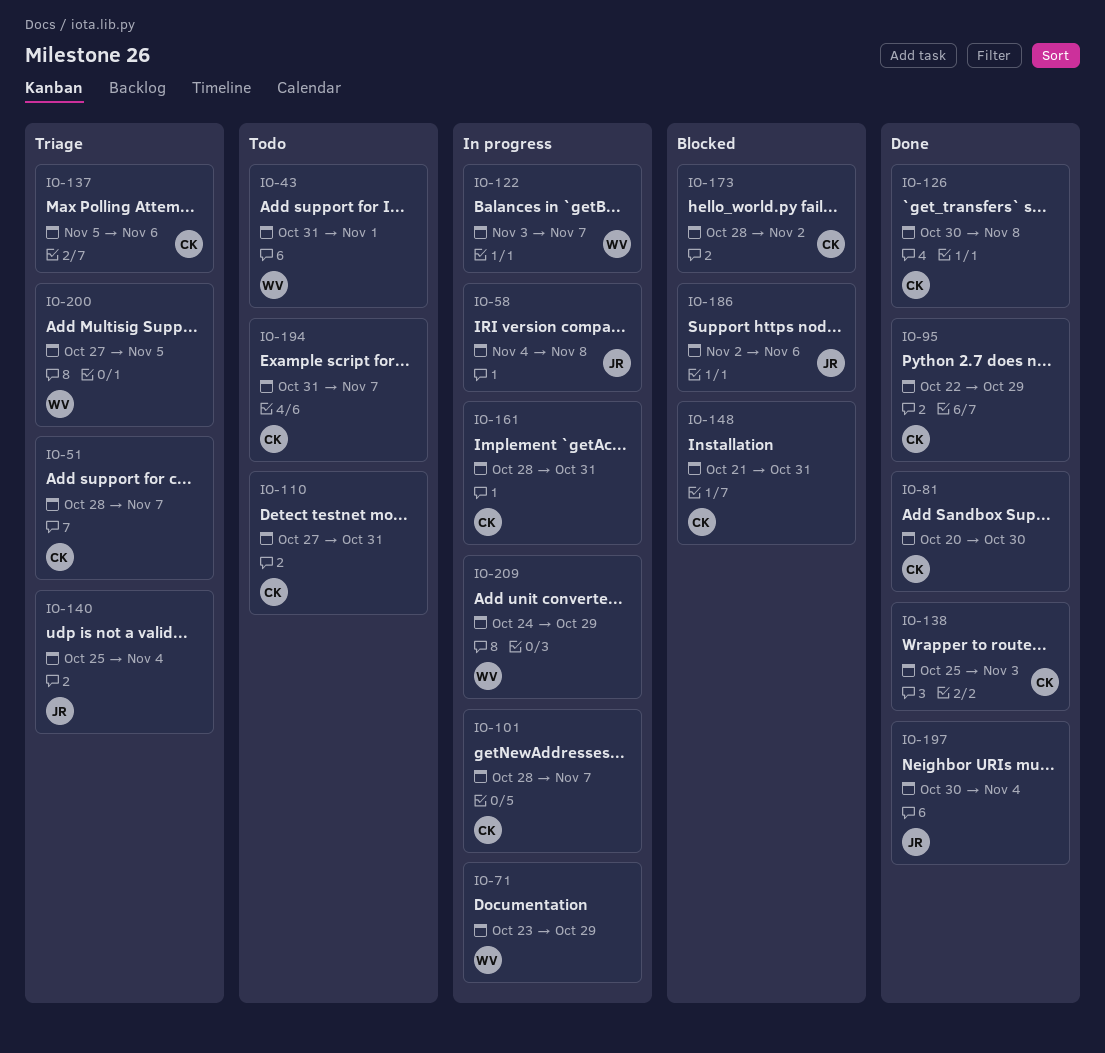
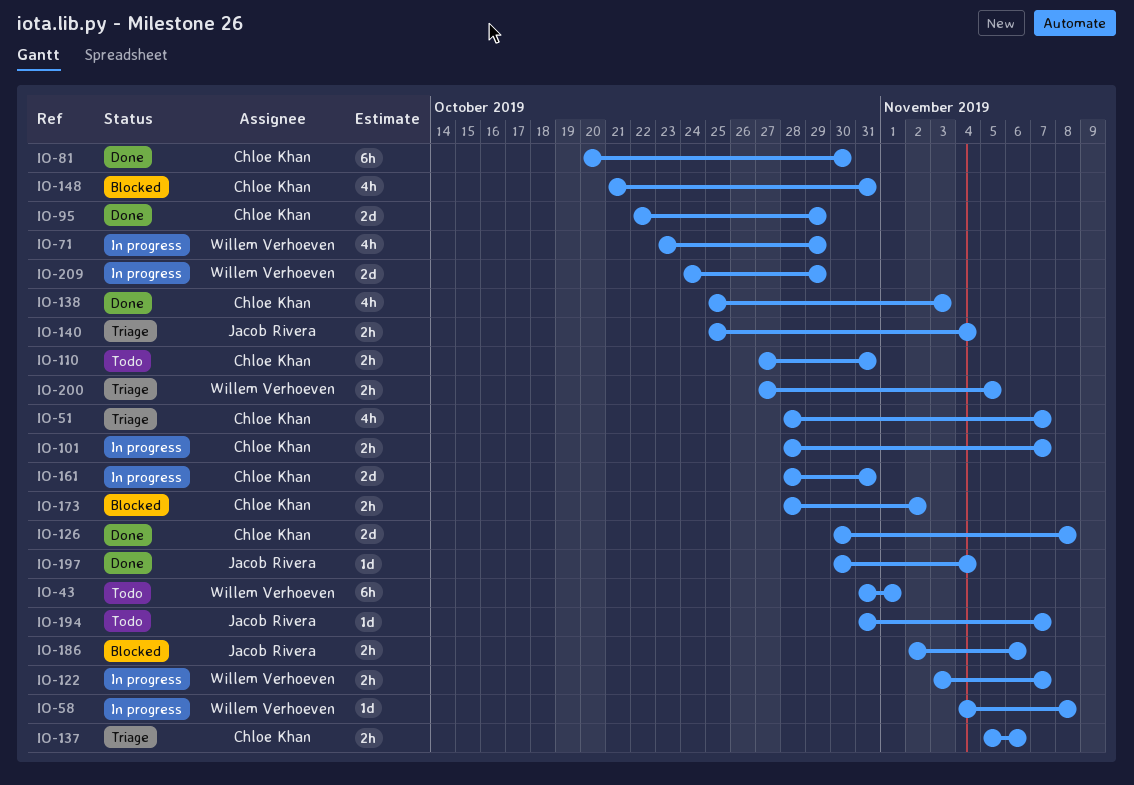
IO-58, owner: Jacob Rivera -> Willem Verhoeven
IO-194, owner: Chloe Khan -> Jacob Rivera

